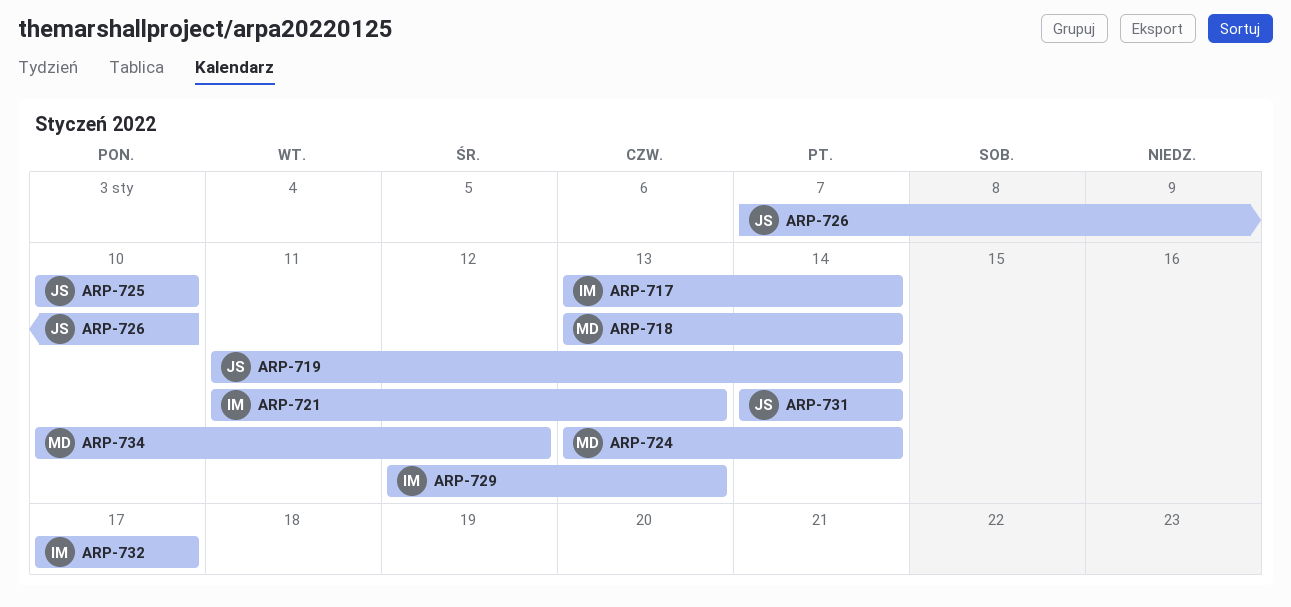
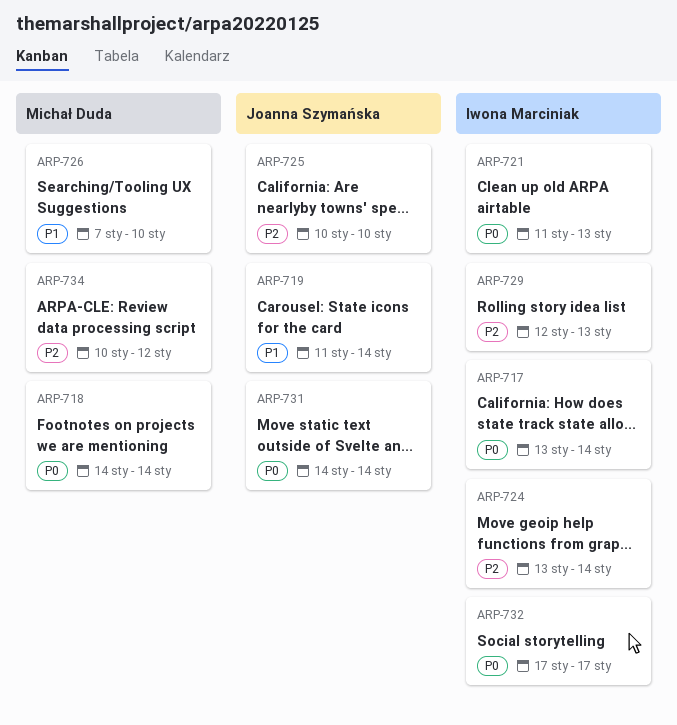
ARP-718, start: Jan 13 -> Jan 14
ARP-724, owner: Michał Duda -> Iwona Marciniak
ARP-726, owner: Joanna Szymańska -> Michał Duda

